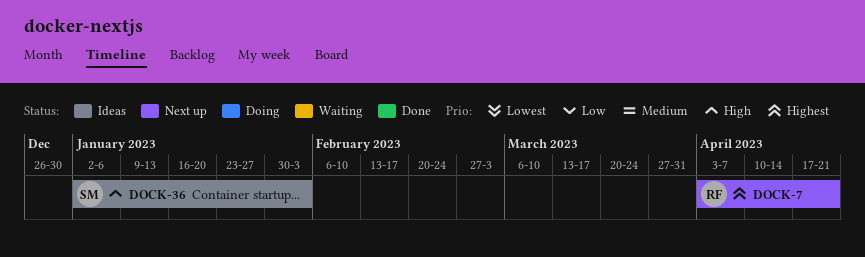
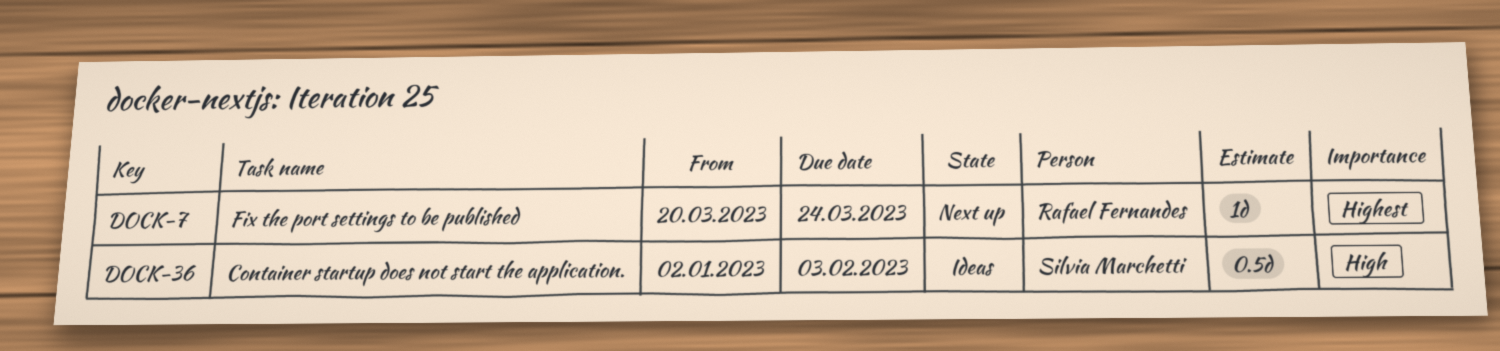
DOCK-7, start: Apr 3 -> Mar 20
DOCK-7, due: Apr 21 -> Mar 24

